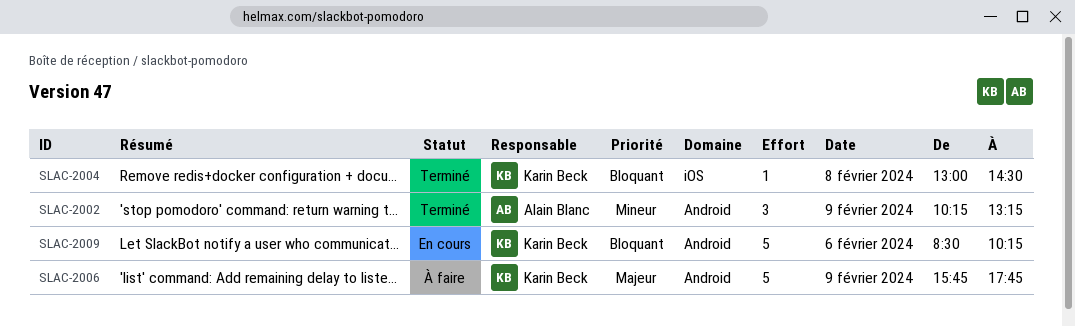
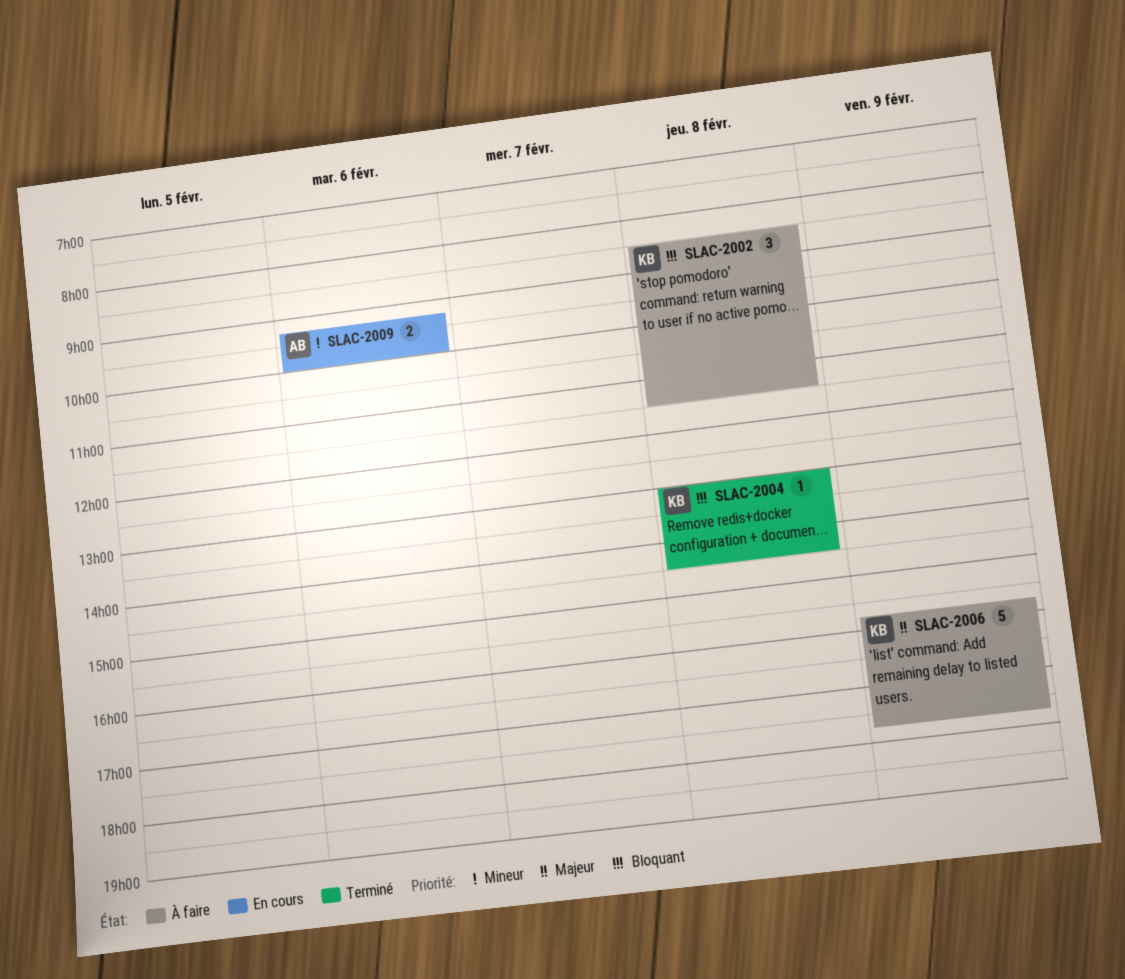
SLAC-2002, status: Terminé -> À faire
SLAC-2002, owner: Alain Blanc -> Karin Beck
SLAC-2002, priority: Mineur -> Bloquant
SLAC-2002, day: Feb 9 -> Feb 8
SLAC-2002, begins: 10:15 -> 08:30
SLAC-2002, ends: 13:15 -> 11:30
SLAC-2009, owner: Karin Beck -> Alain Blanc
SLAC-2009, priority: Bloquant -> Mineur
SLAC-2009, estimate: 5 -> 2
SLAC-2009, begins: 08:30 -> 09:15
SLAC-2009, ends: 10:15 -> 10:00

